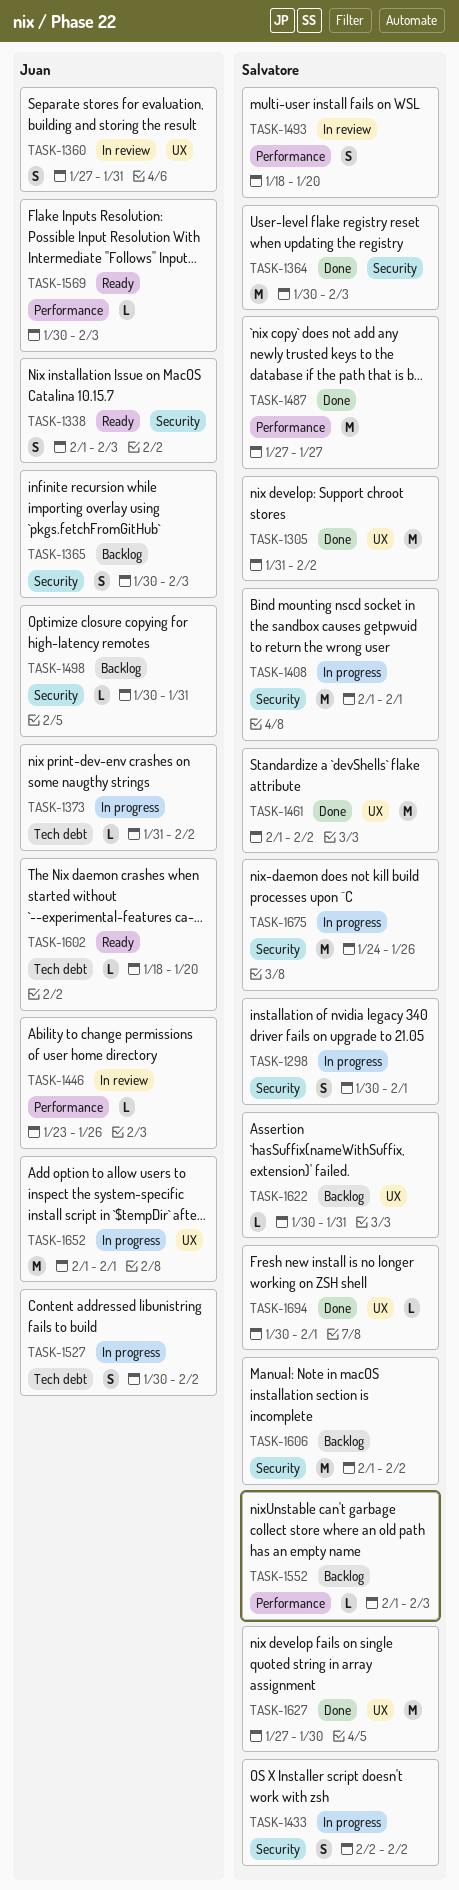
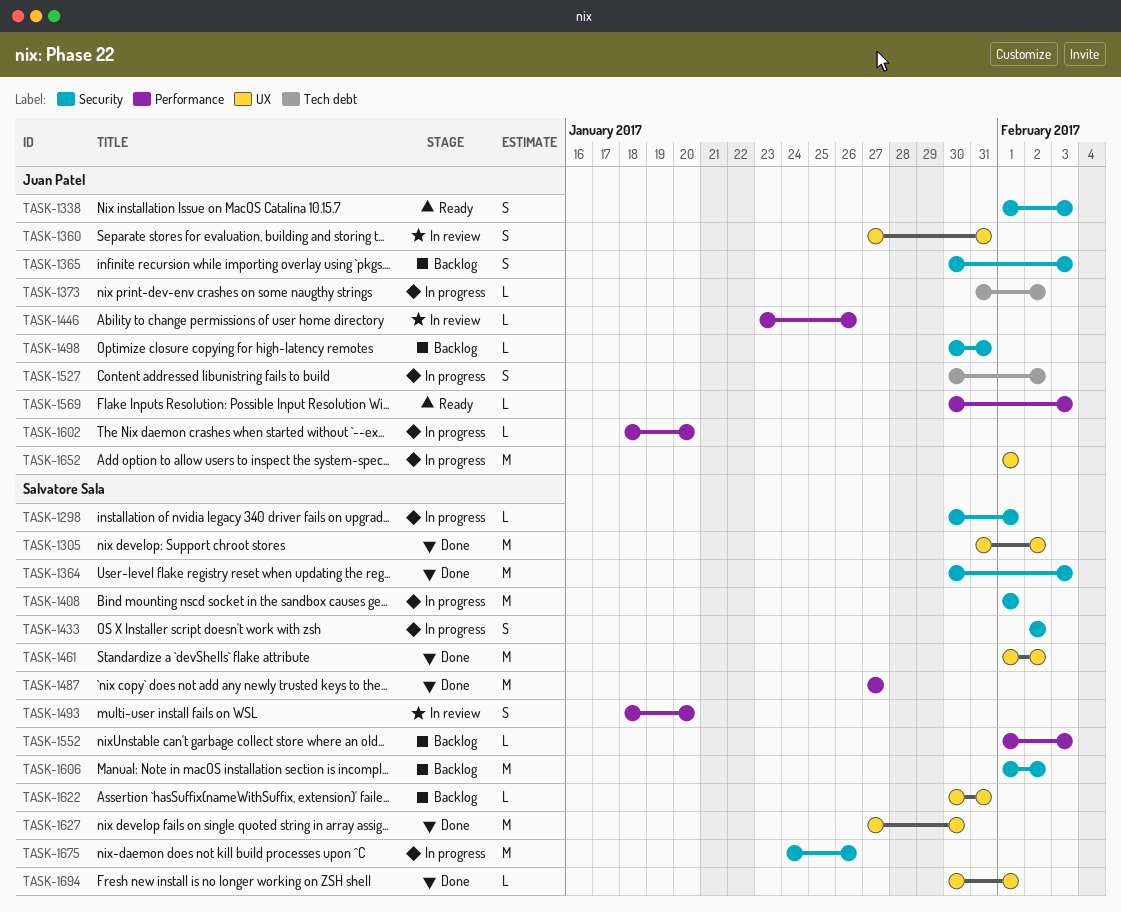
TASK-1298, estimate: S -> L
TASK-1602, status: Ready -> In progress
TASK-1602, label: Tech debt -> Performance

